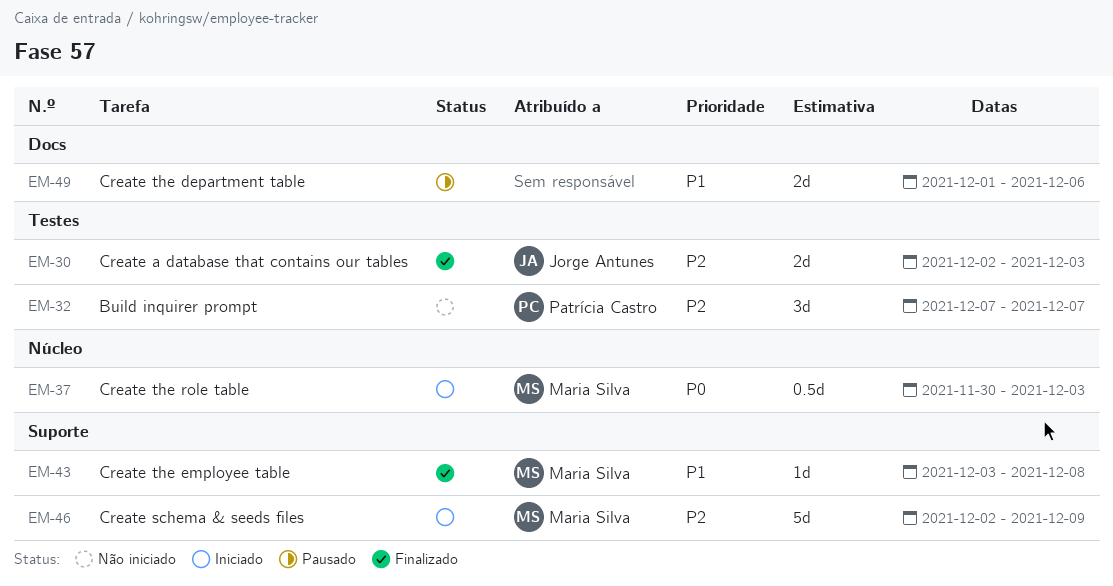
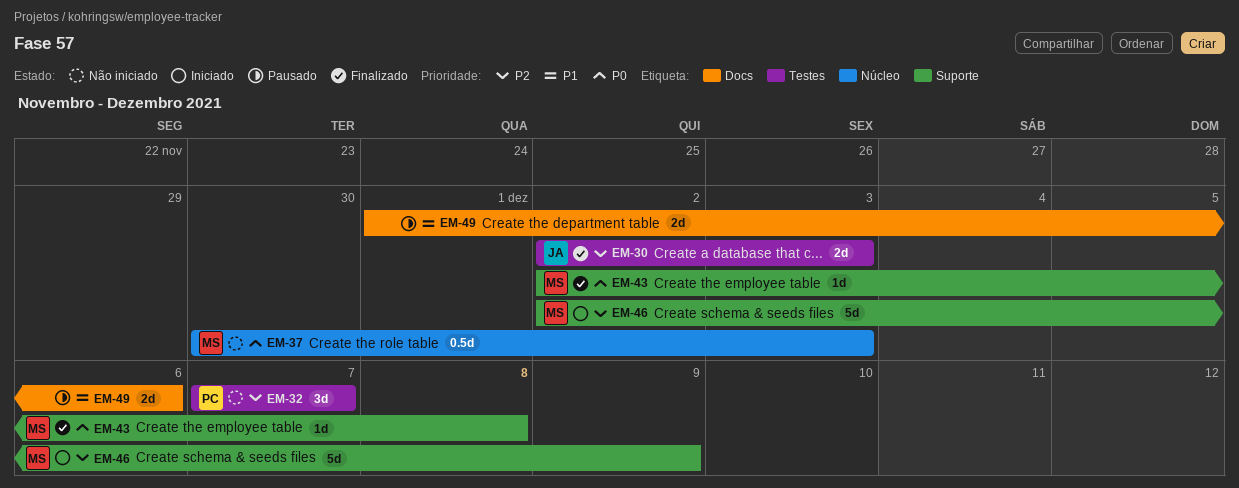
EM-37, status: Iniciado -> Não iniciado
EM-43, priority: P1 -> P0
EM-43, start: Dec 3 -> Dec 2

